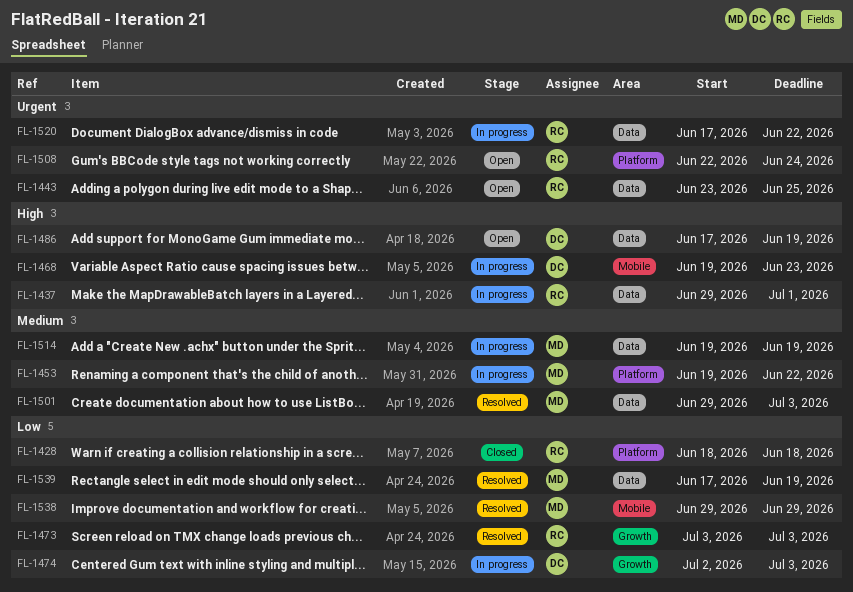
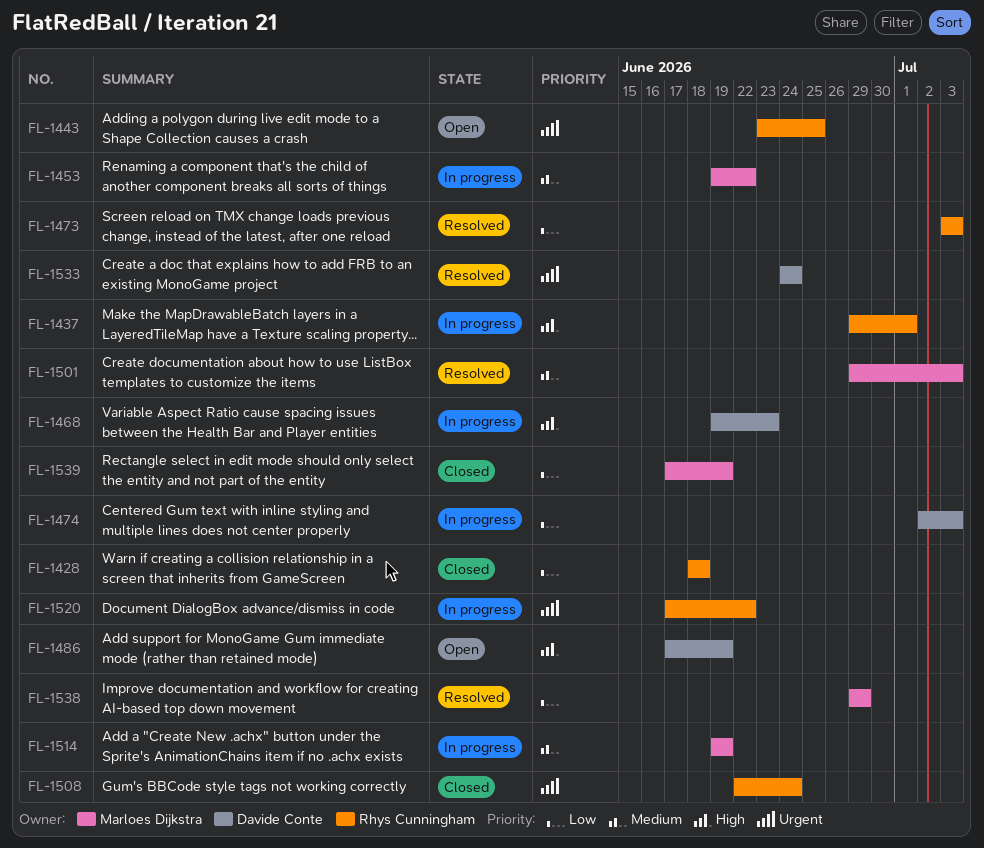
FL-1508, status: Open -> Closed
FL-1533: none -> present
FL-1539, status: Resolved -> Closed

